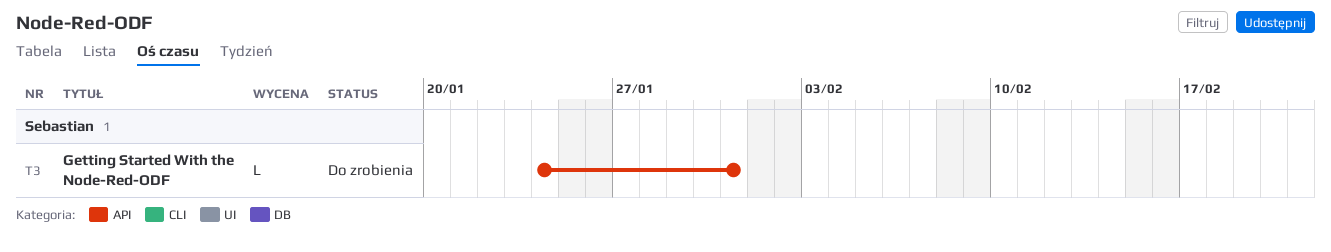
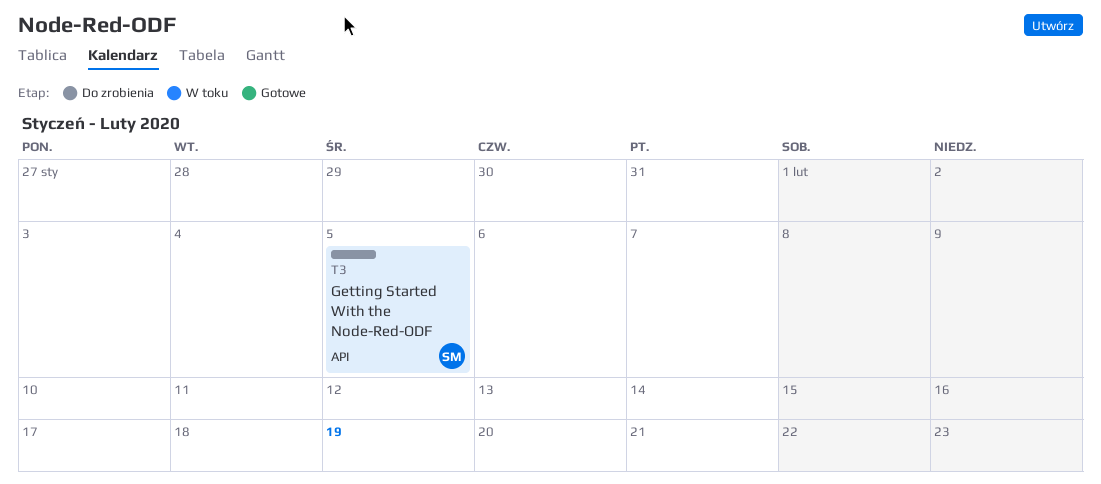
T3, due: Jan 31 -> Feb 5

